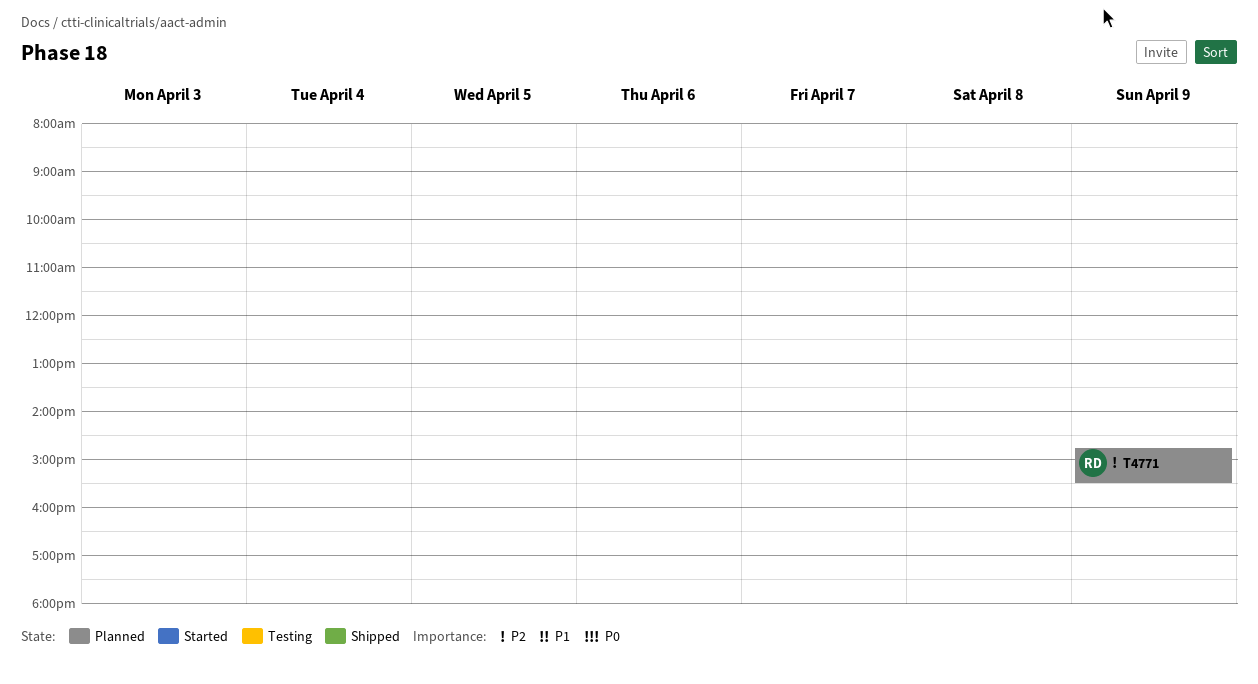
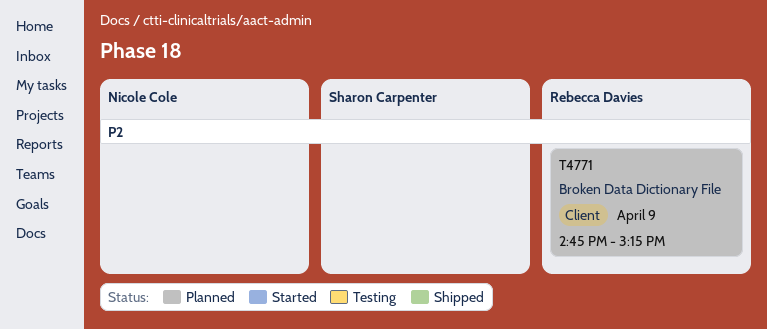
T4771, ends: 15:30 -> 15:15

